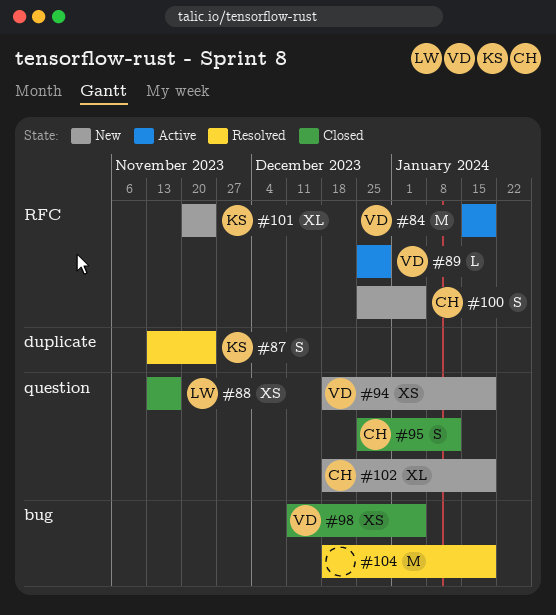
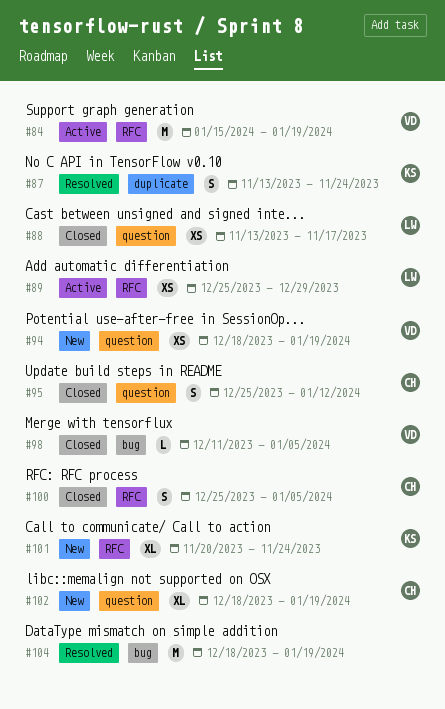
#89, owner: VD -> LW
#89, estimate: L -> XS
#98, estimate: XS -> L
#100, status: New -> Closed

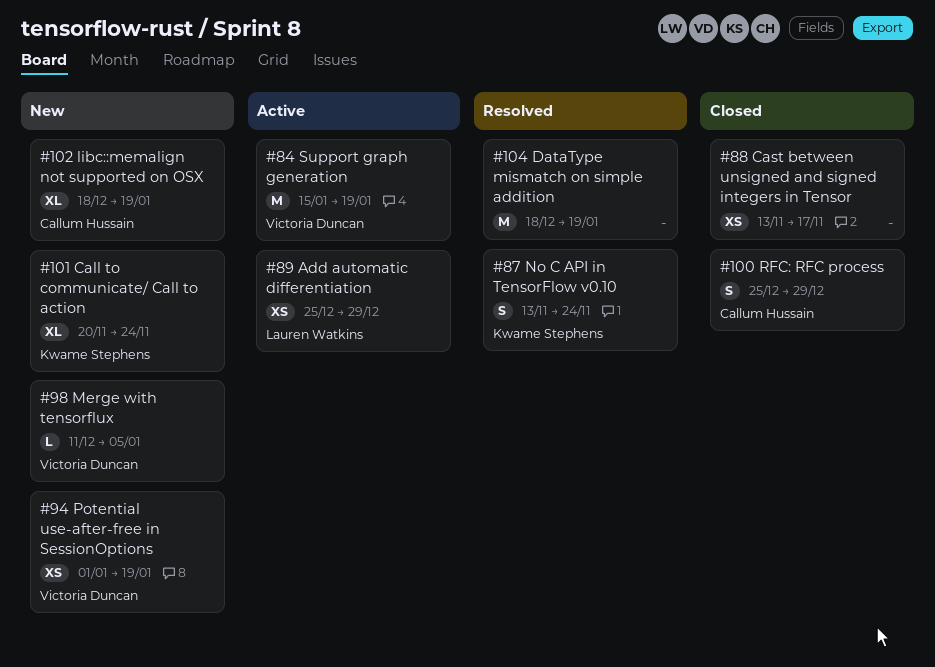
#88, owner: Lauren Watkins -> none
#94, start: Dec 18 -> Jan 1
#95: present -> none
#98, status: Closed -> New
#100, due: Jan 5 -> Dec 29

